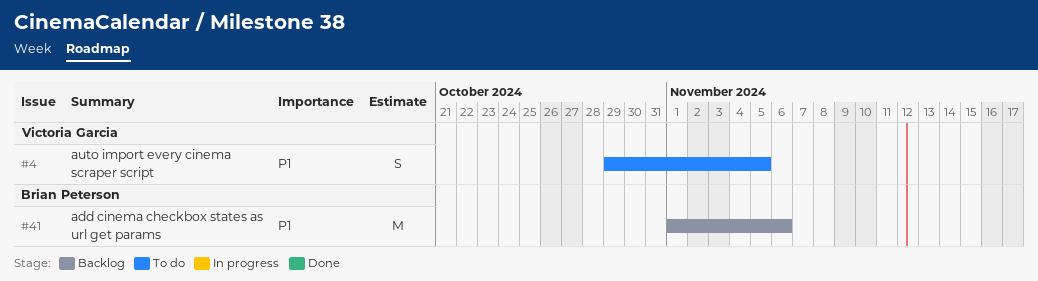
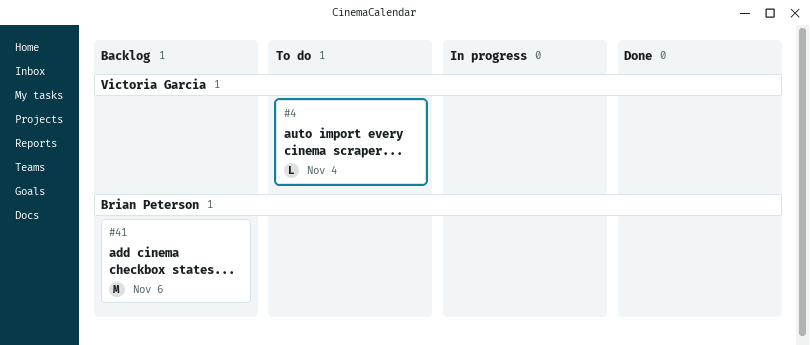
#4, estimate: S -> L
#4, due: Nov 5 -> Nov 4

